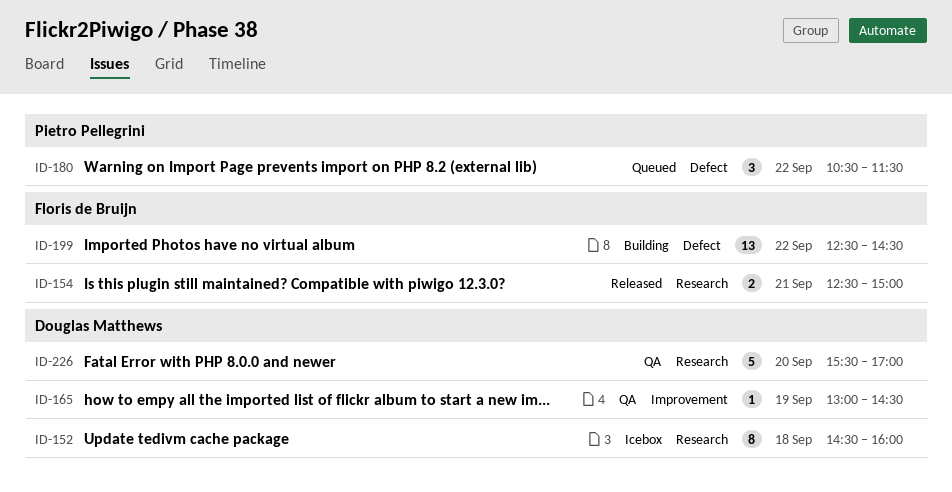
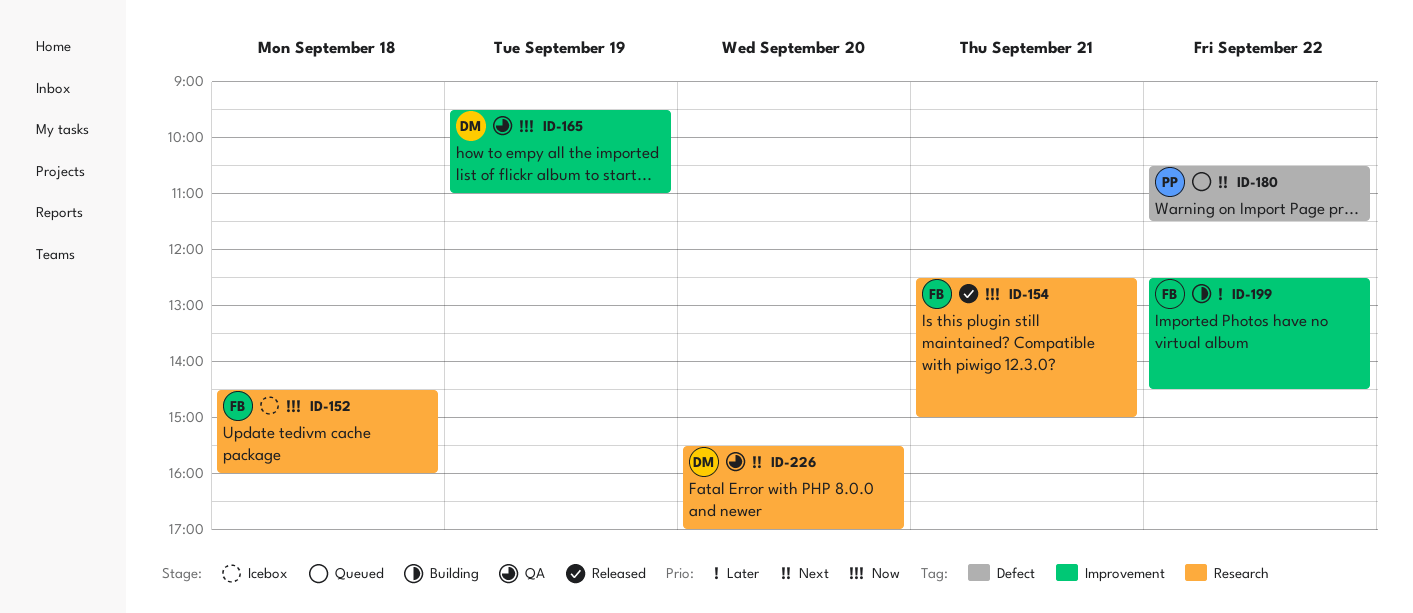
ID-152, owner: Douglas Matthews -> Floris de Bruijn
ID-165, begins: 13:00 -> 09:30
ID-165, ends: 14:30 -> 11:00
ID-199, label: Defect -> Improvement

